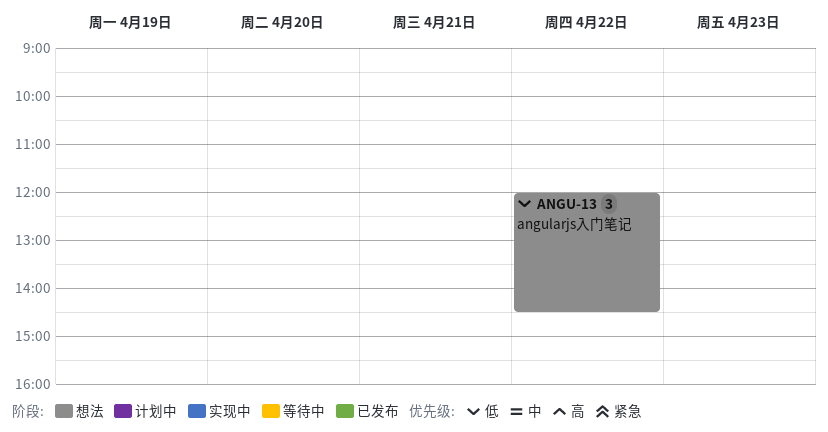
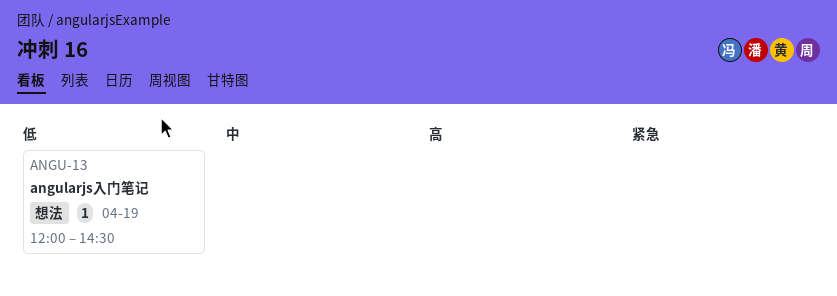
ANGU-13, estimate: 3 -> 1
ANGU-13, day: Apr 22 -> Apr 19

